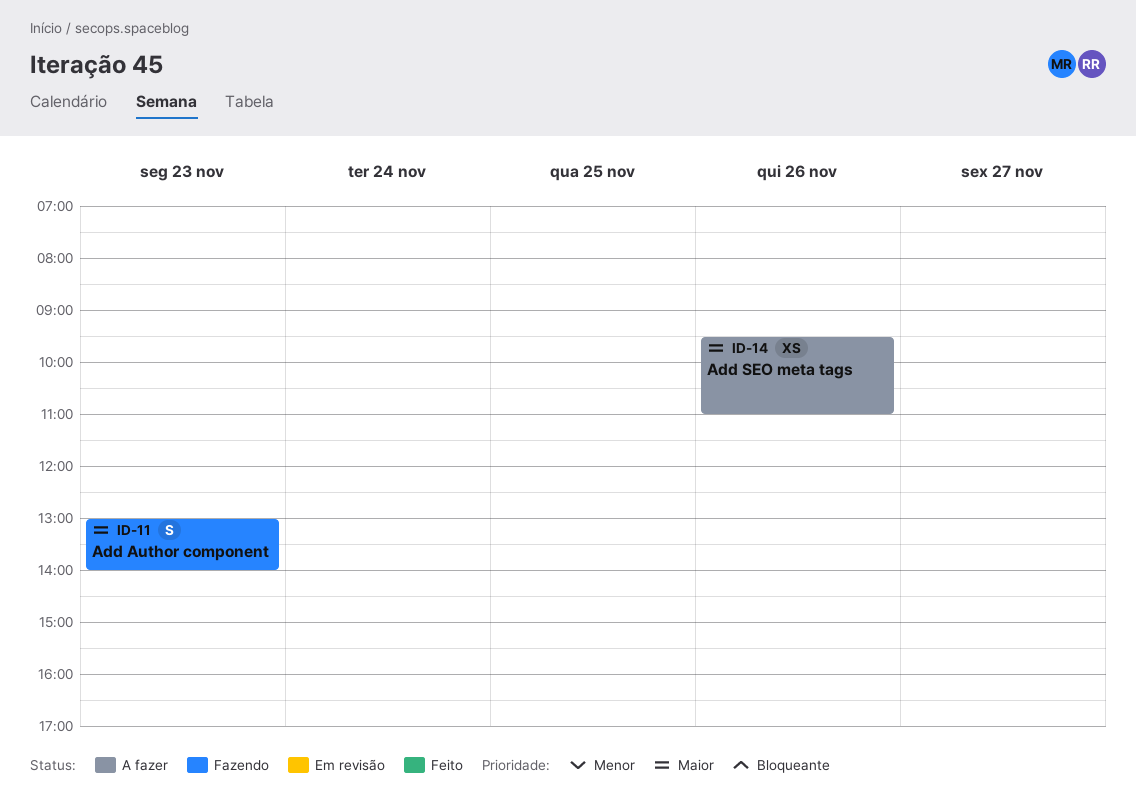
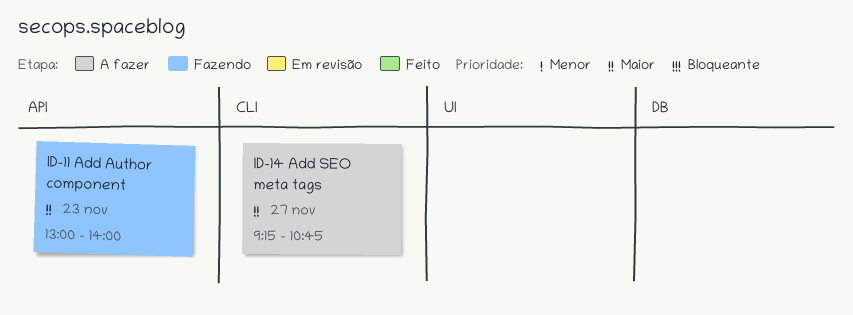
ID-14, day: Nov 26 -> Nov 27
ID-14, begins: 09:30 -> 09:15
ID-14, ends: 11:00 -> 10:45

